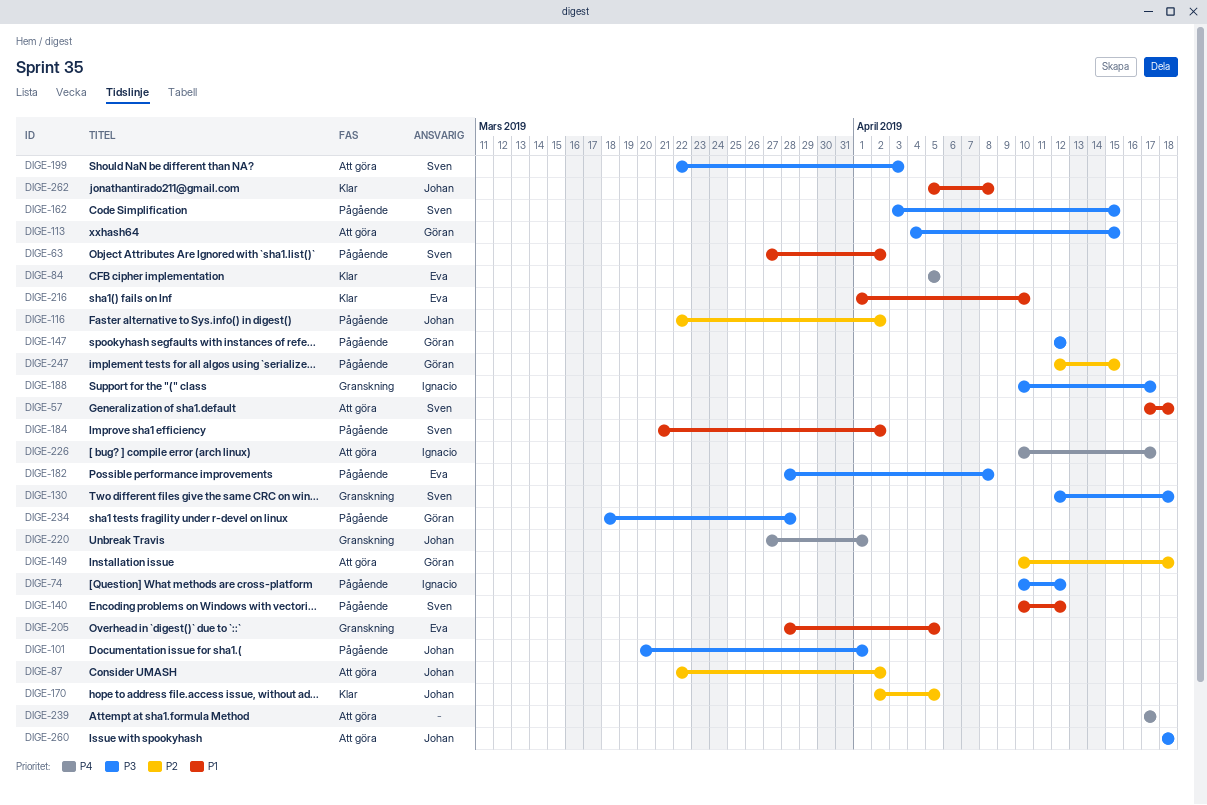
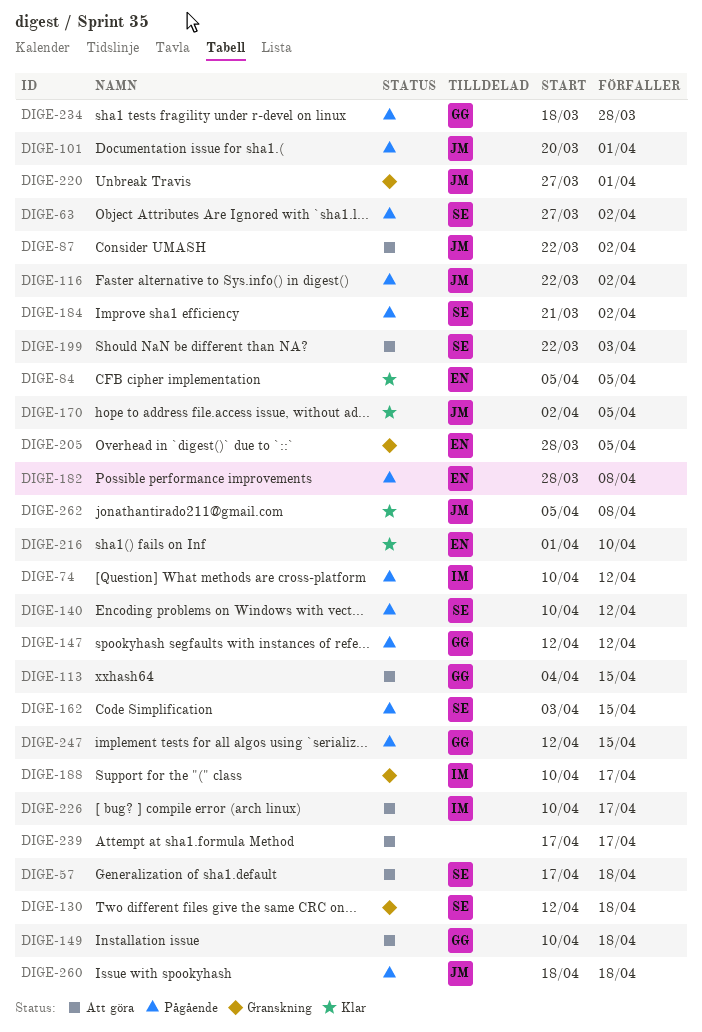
DIGE-260, status: Att göra -> Pågående

